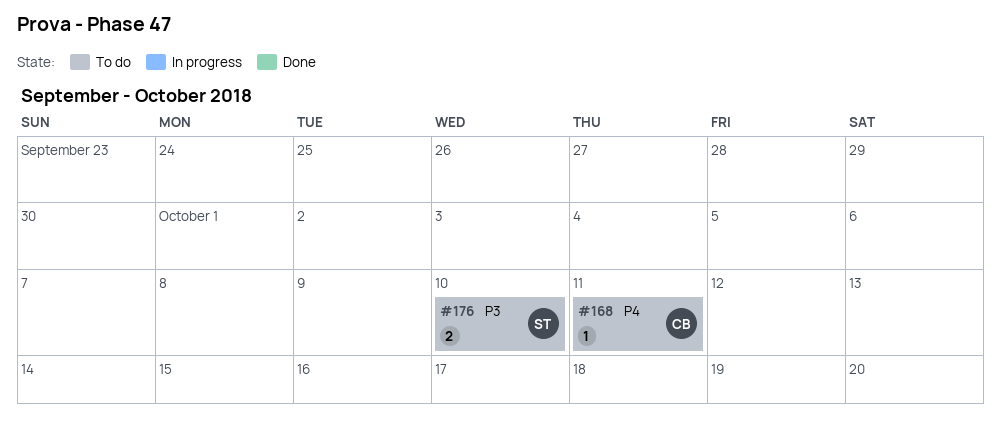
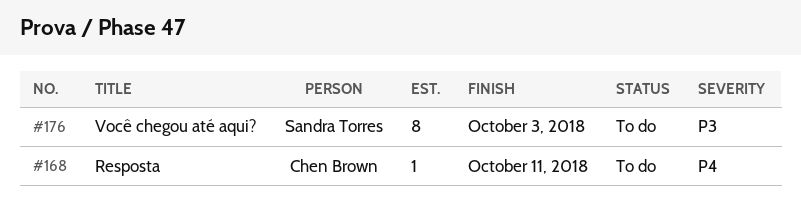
#176, estimate: 2 -> 8
#176, due: Oct 10 -> Oct 3

